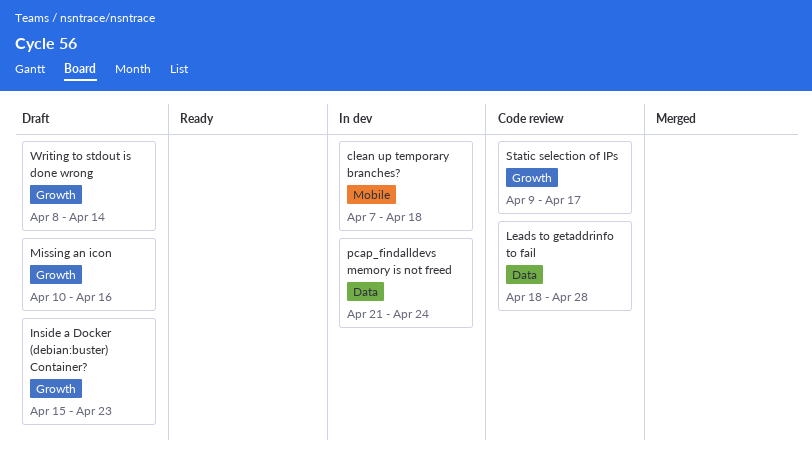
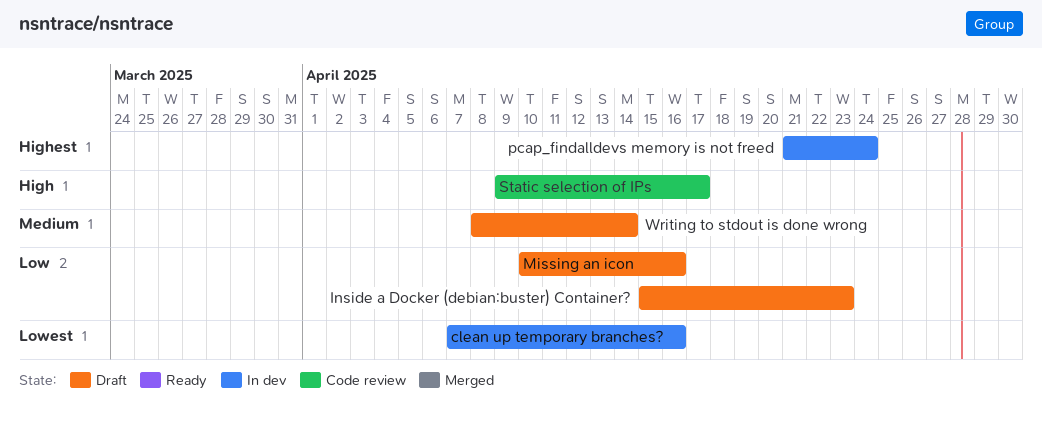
clean up temporary branches?, due: Apr 18 -> Apr 16
Leads to getaddrinfo to fail: present -> none

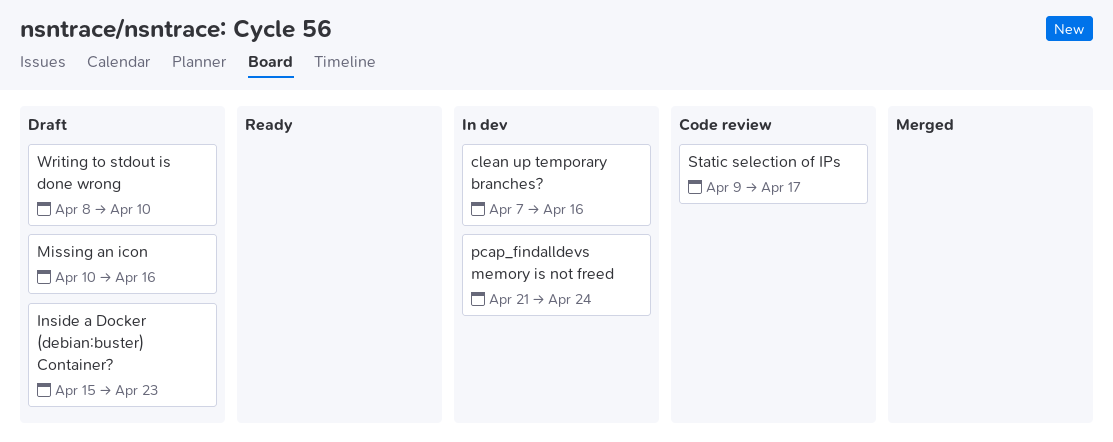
Writing to stdout is done wrong, due: Apr 14 -> Apr 10

